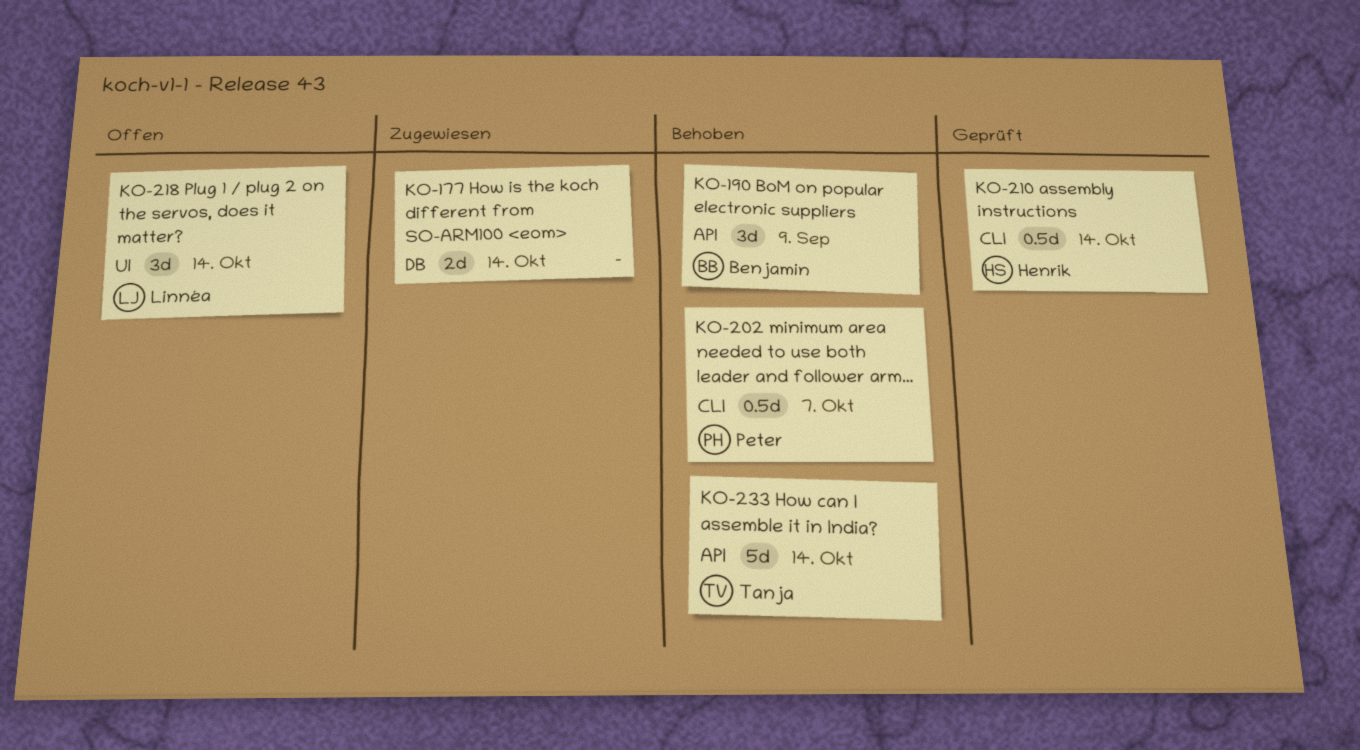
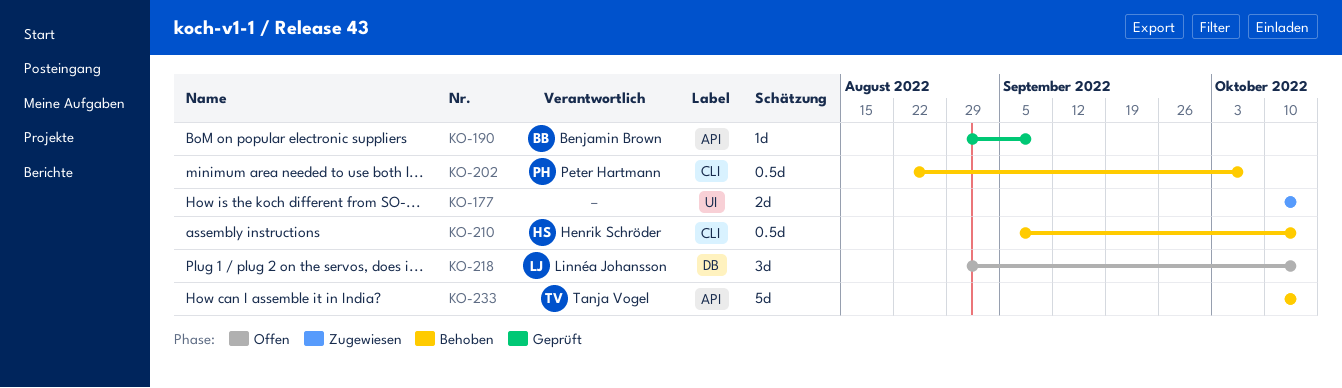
KO-177, label: DB -> UI
KO-190, status: Behoben -> Geprüft
KO-190, estimate: 3d -> 1d
KO-210, status: Geprüft -> Behoben
KO-218, label: UI -> DB

